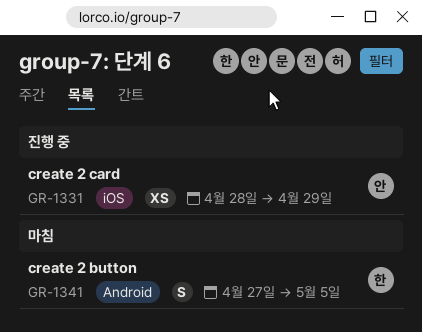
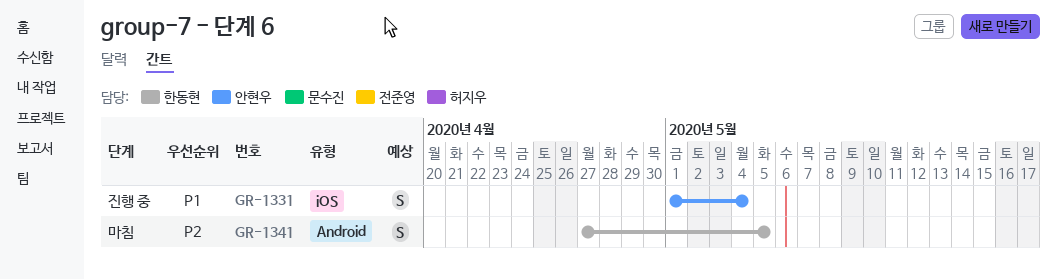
GR-1331, estimate: XS -> S
GR-1331, start: Apr 28 -> May 1
GR-1331, due: Apr 29 -> May 4

